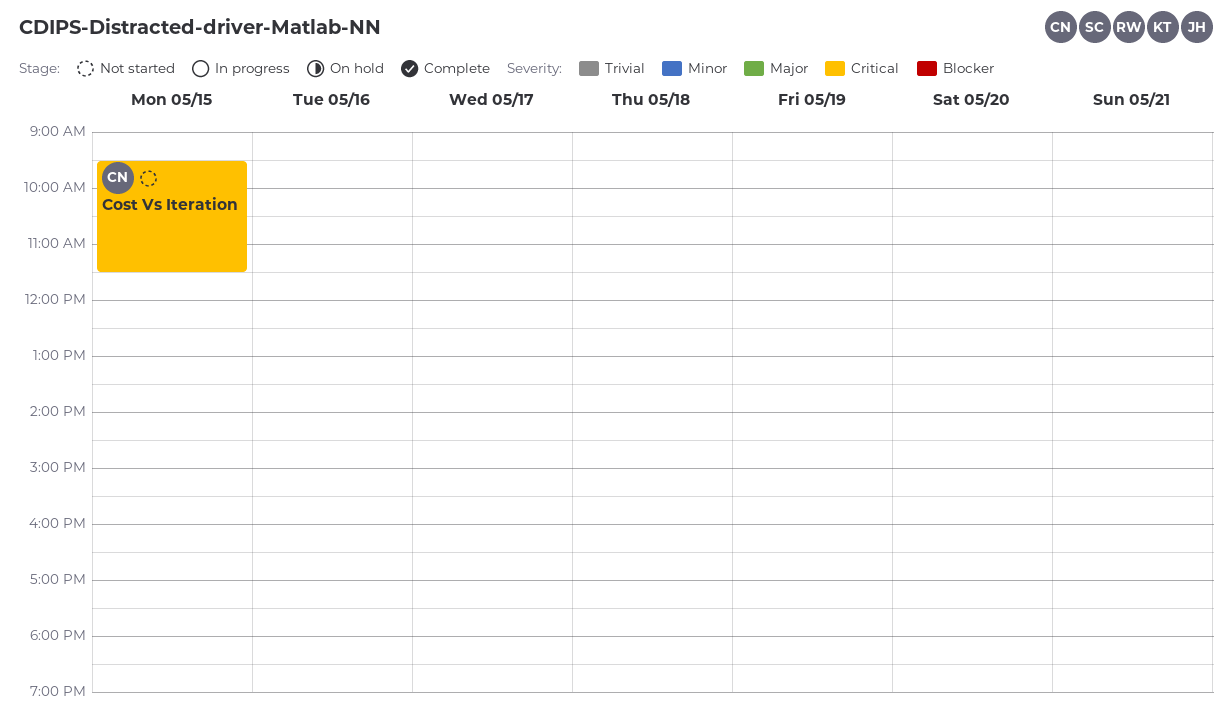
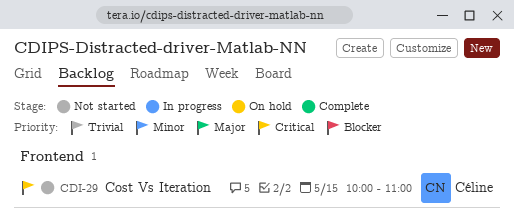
Cost Vs Iteration, begins: 09:30 -> 10:00
Cost Vs Iteration, ends: 11:30 -> 11:00

